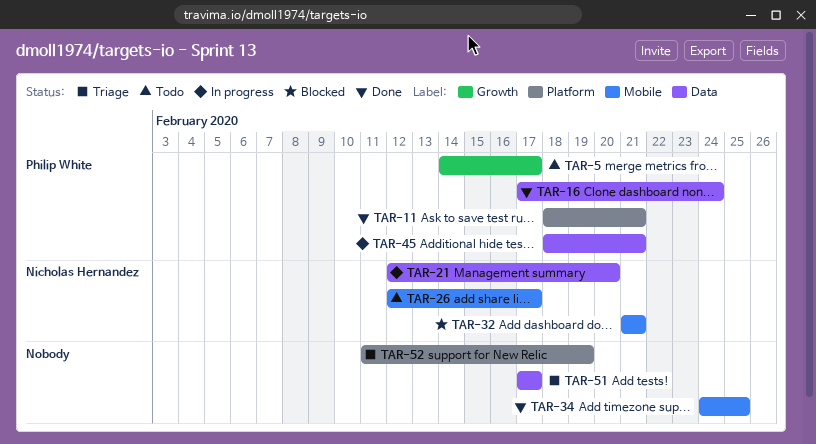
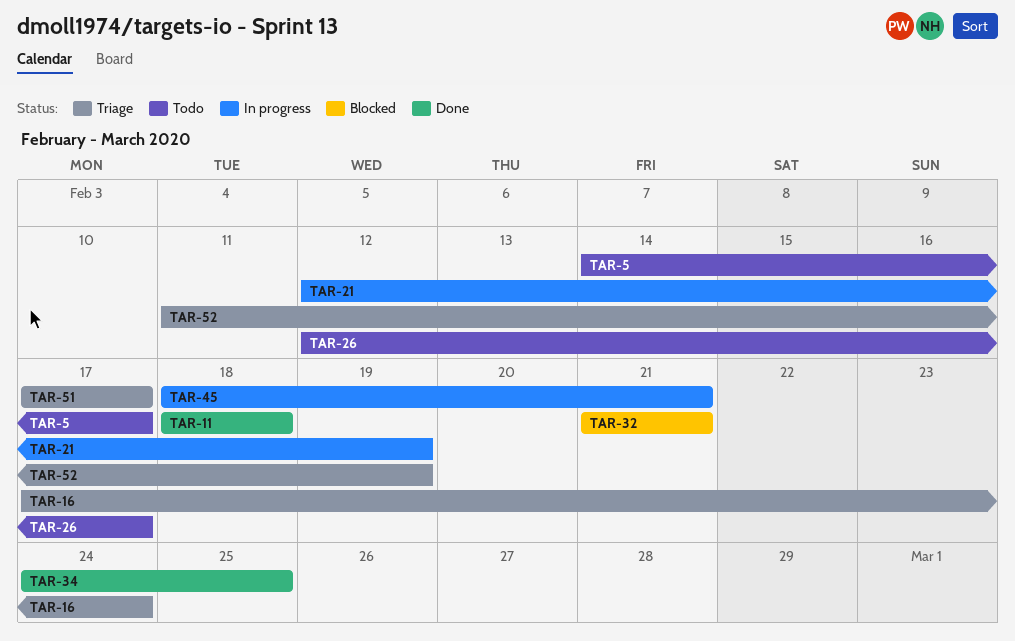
TAR-11, due: Feb 21 -> Feb 18
TAR-16, status: Done -> Triage
TAR-21, due: Feb 20 -> Feb 19

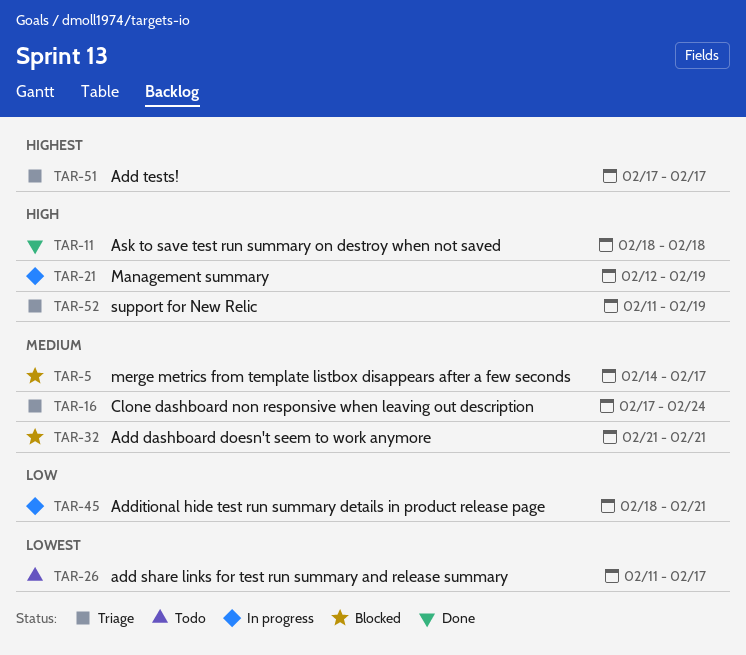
TAR-5, status: Todo -> Blocked
TAR-26, start: Feb 12 -> Feb 11
TAR-34: present -> none

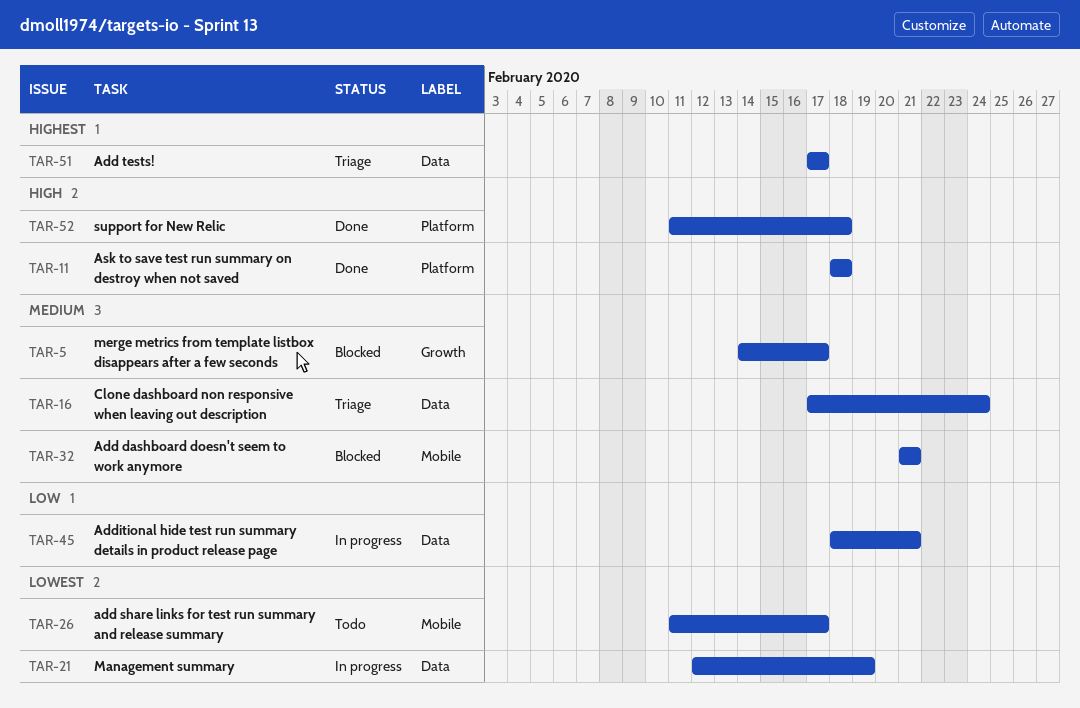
TAR-21, priority: High -> Lowest
TAR-52, status: Triage -> Done
TAR-52, due: Feb 19 -> Feb 18

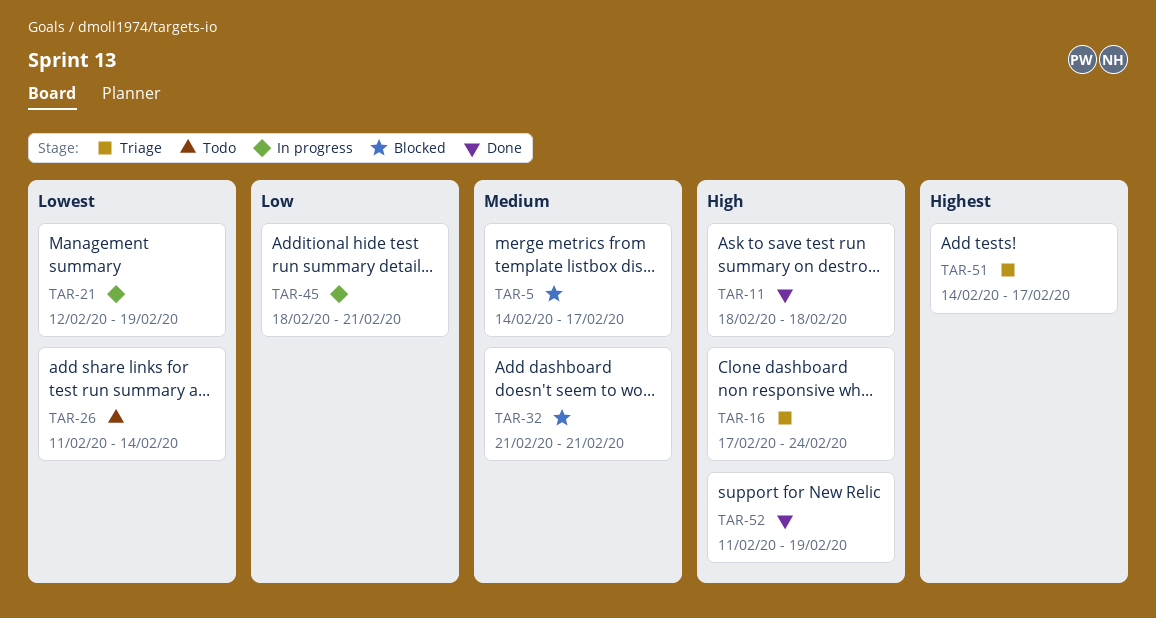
TAR-16, priority: Medium -> High
TAR-26, due: Feb 17 -> Feb 14
TAR-51, start: Feb 17 -> Feb 14
TAR-52, due: Feb 18 -> Feb 19

